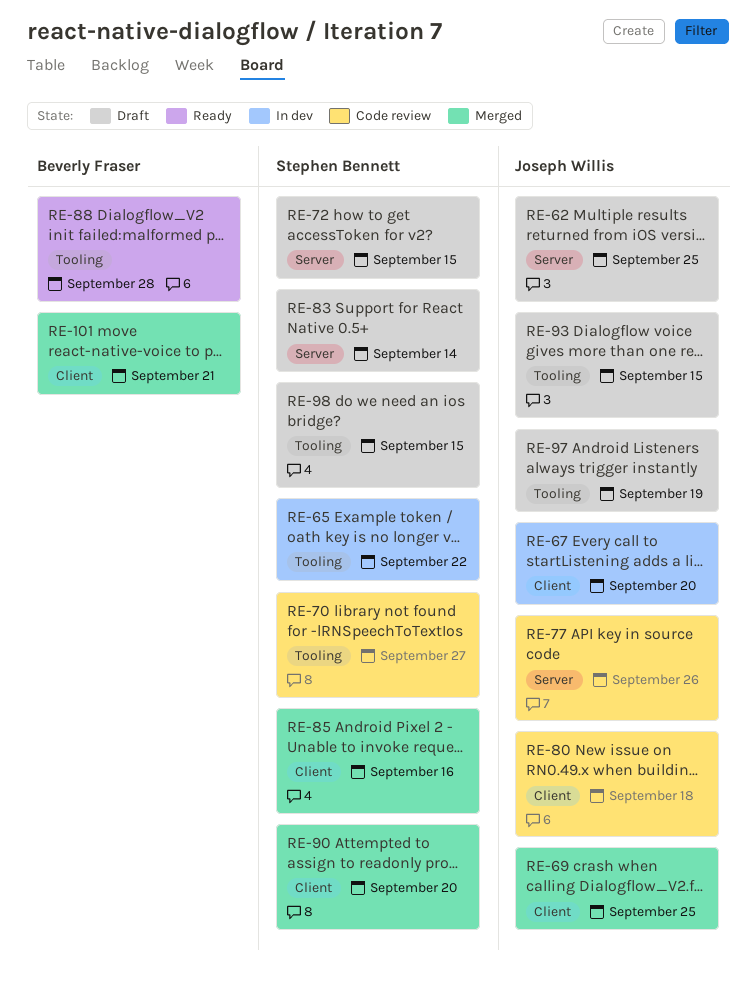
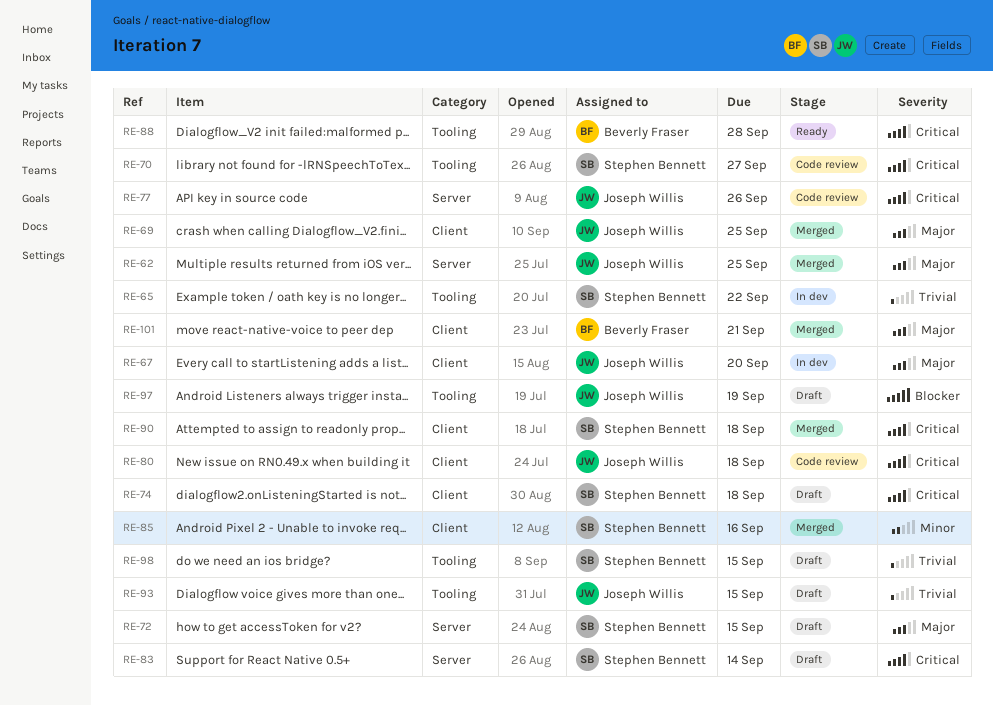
RE-62, status: Draft -> Merged
RE-74: none -> present
RE-90, due: Sep 20 -> Sep 18

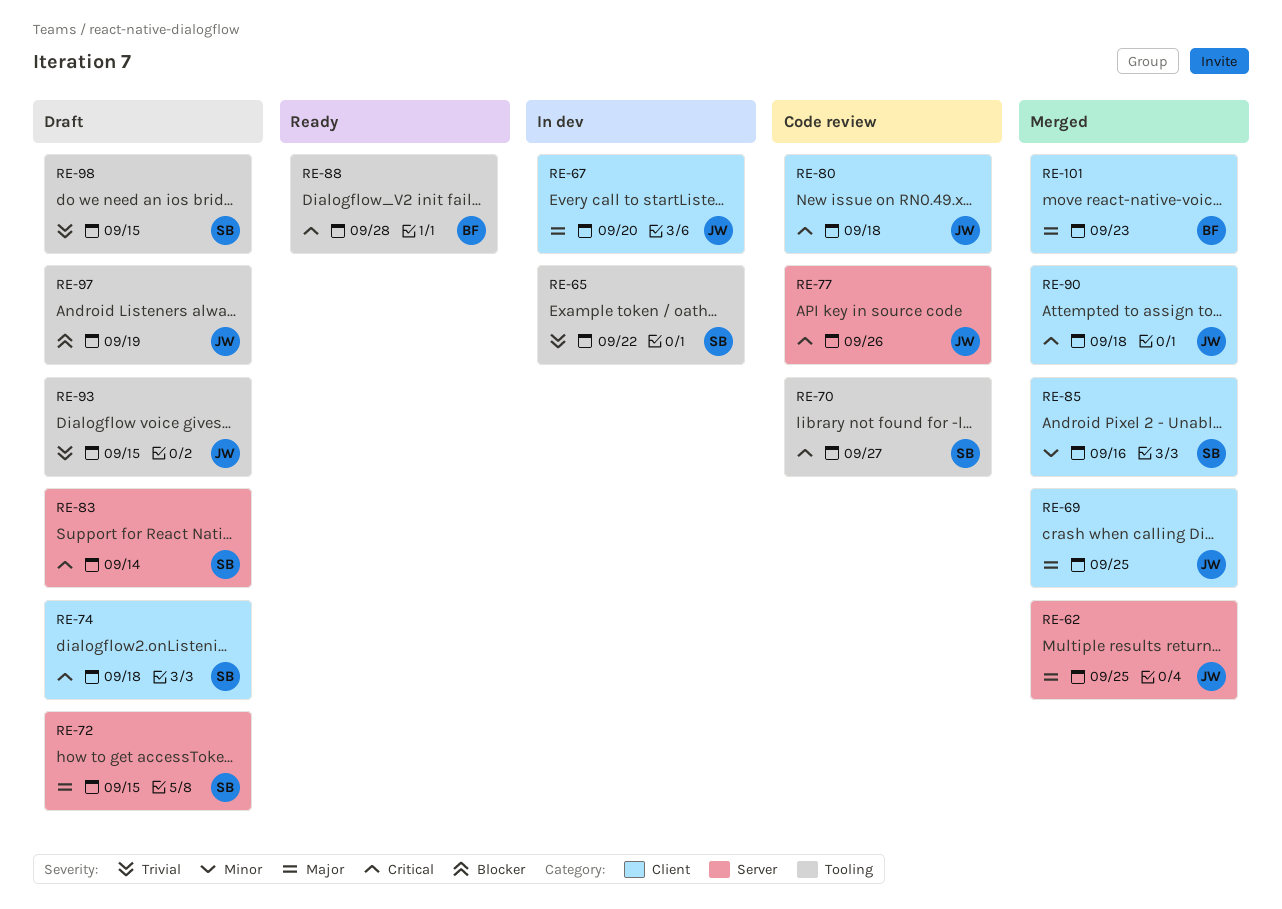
RE-90, owner: Stephen Bennett -> Joseph Willis
RE-101, due: Sep 21 -> Sep 23

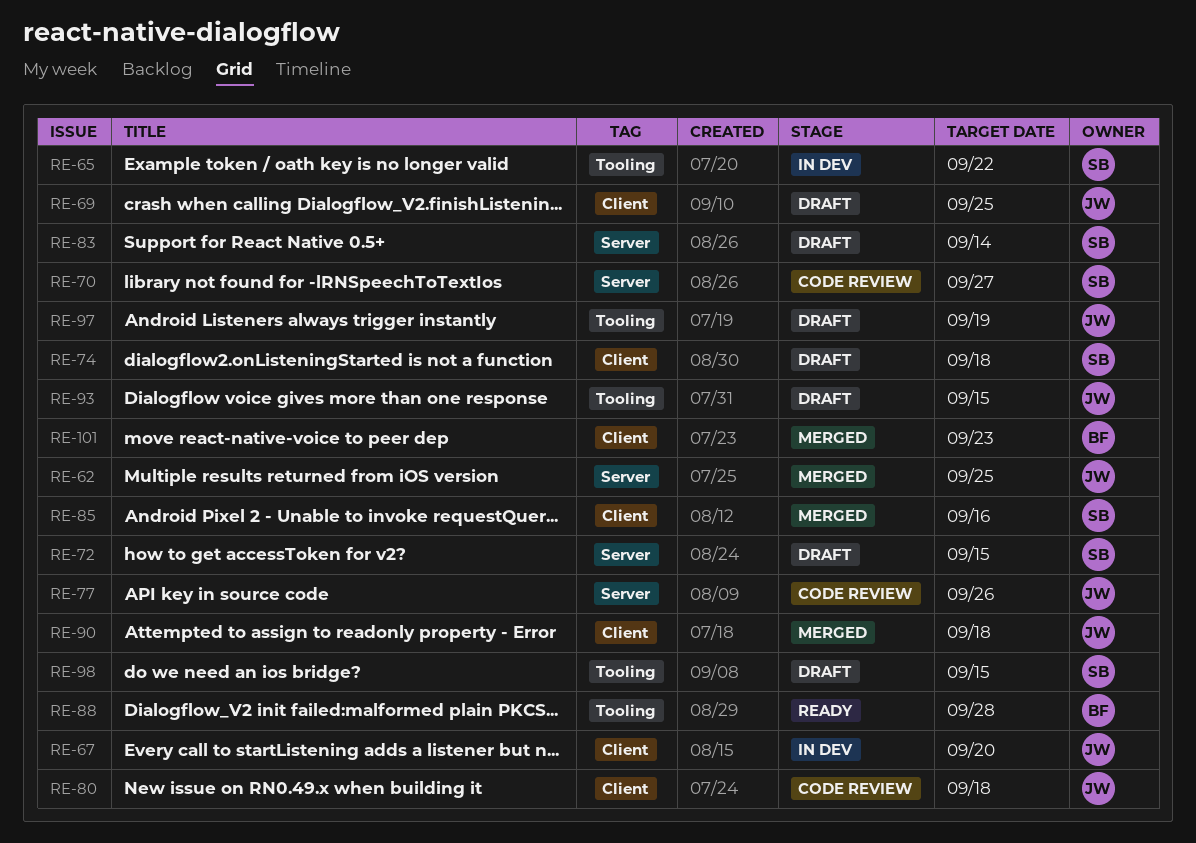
RE-69, status: Merged -> Draft
RE-70, label: Tooling -> Server

